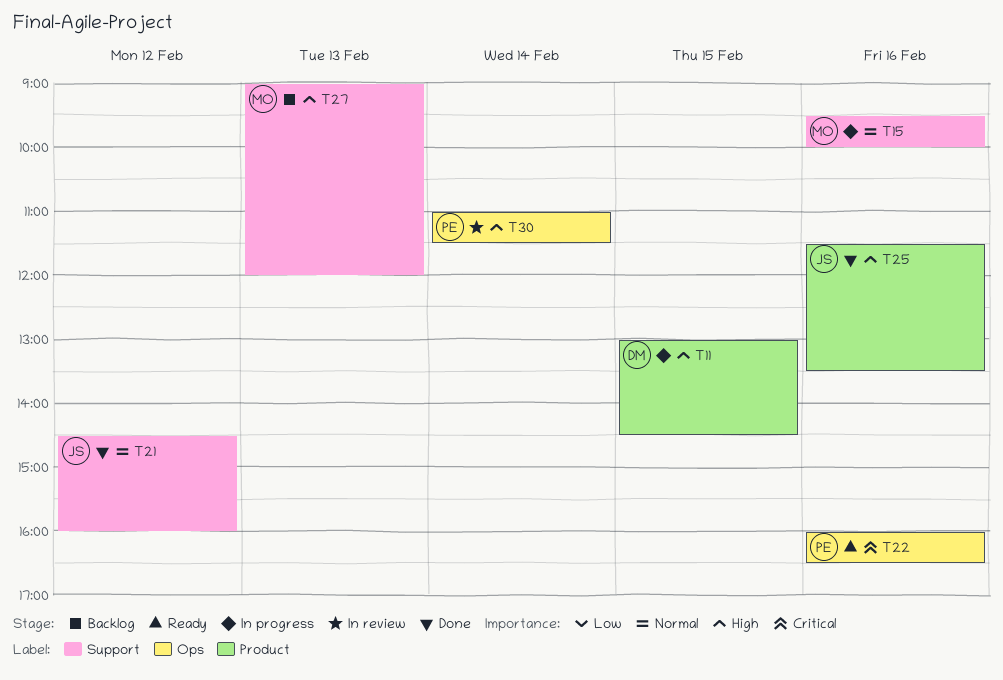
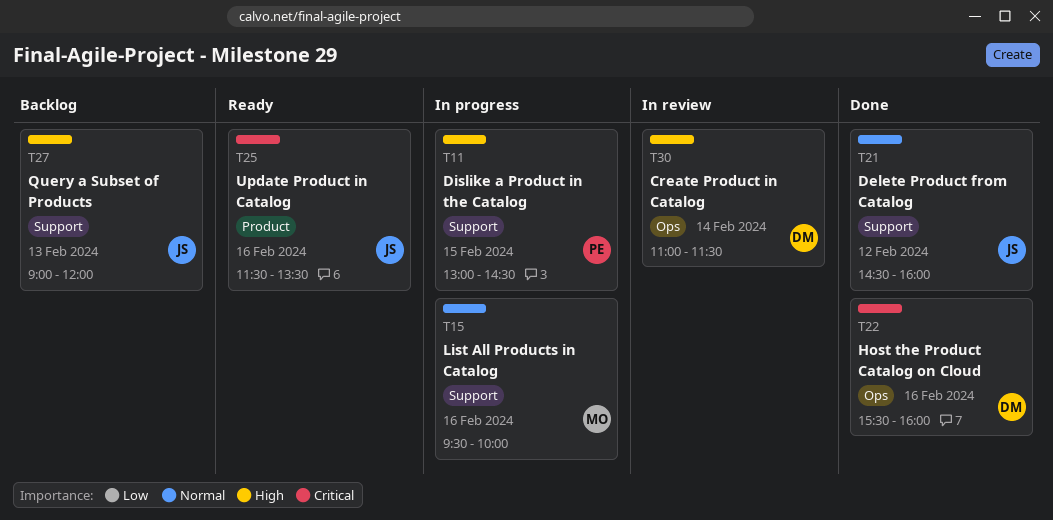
T11, owner: DM -> PE
T11, label: Product -> Support
T22, status: Ready -> Done
T22, owner: PE -> DM
T22, begins: 16:00 -> 15:30
T22, ends: 16:30 -> 16:00
T25, status: Done -> Ready
T25, priority: High -> Critical
T27, owner: MO -> JS
T30, owner: PE -> DM

